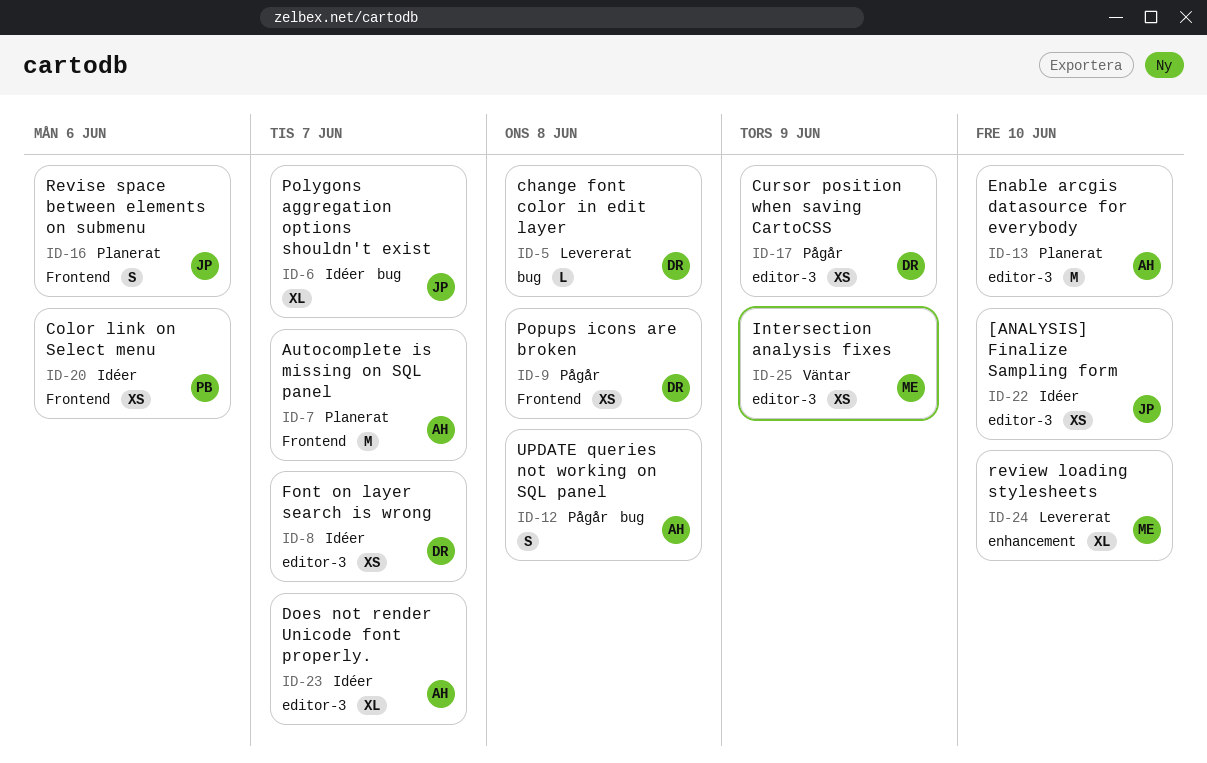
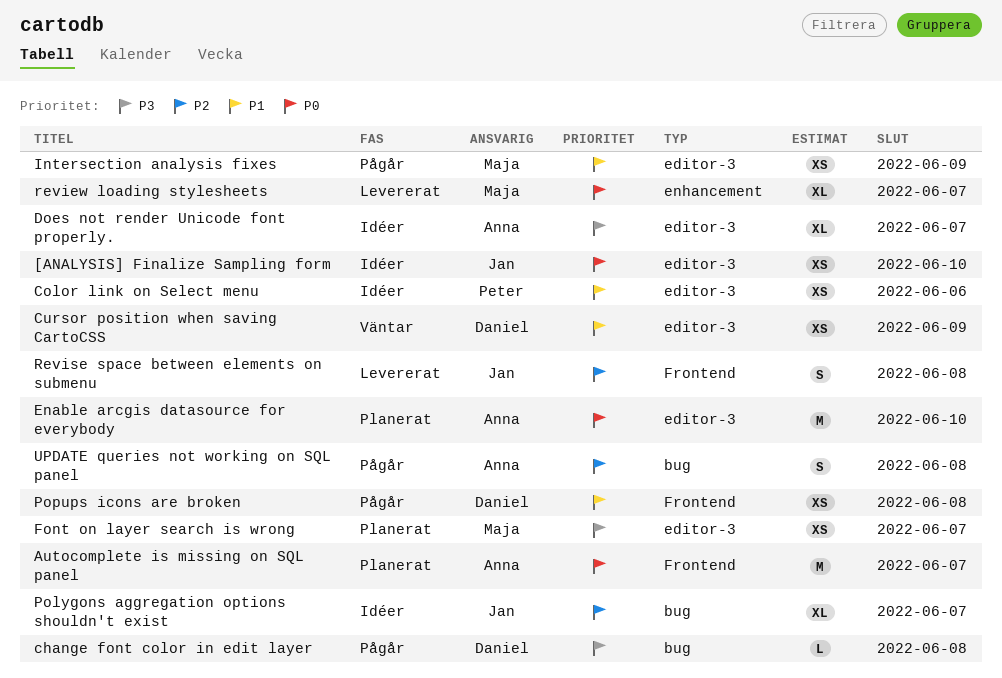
change font color in edit layer, status: Levererat -> Pågår
Color link on Select menu, label: Frontend -> editor-3
Cursor position when saving CartoCSS, status: Pågår -> Väntar
Font on layer search is wrong, status: Idéer -> Planerat
Font on layer search is wrong, owner: Daniel -> Maja
Intersection analysis fixes, status: Väntar -> Pågår
review loading stylesheets, due: Jun 10 -> Jun 7
Revise space between elements on submenu, status: Planerat -> Levererat
Revise space between elements on submenu, due: Jun 6 -> Jun 8

